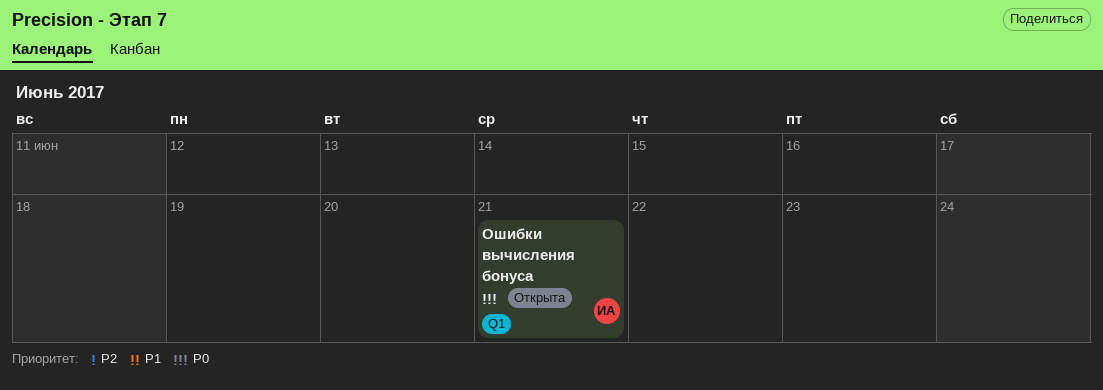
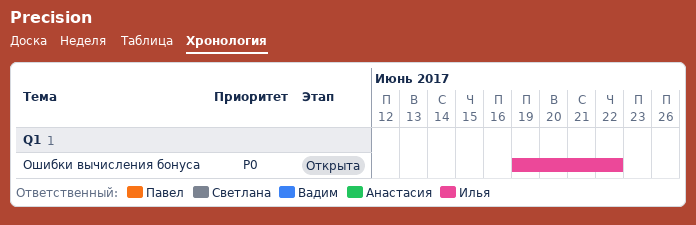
Ошибки вычисления бонуса, due: Jun 21 -> Jun 22

